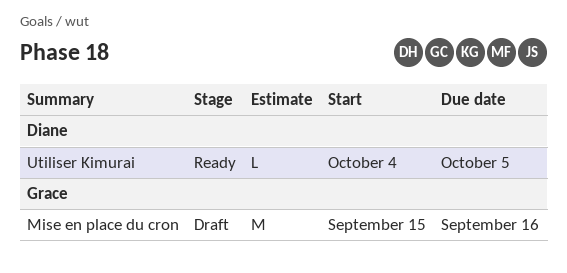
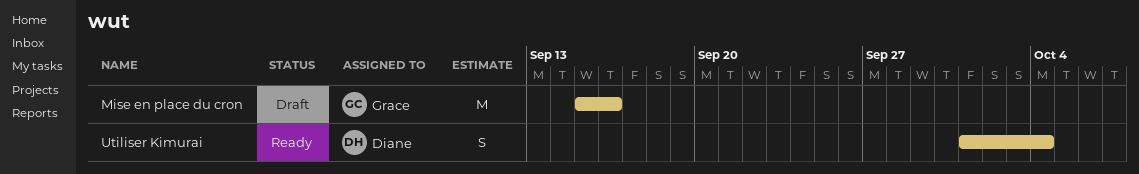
Utiliser Kimurai, estimate: L -> S
Utiliser Kimurai, start: Oct 4 -> Oct 1
Utiliser Kimurai, due: Oct 5 -> Oct 4

